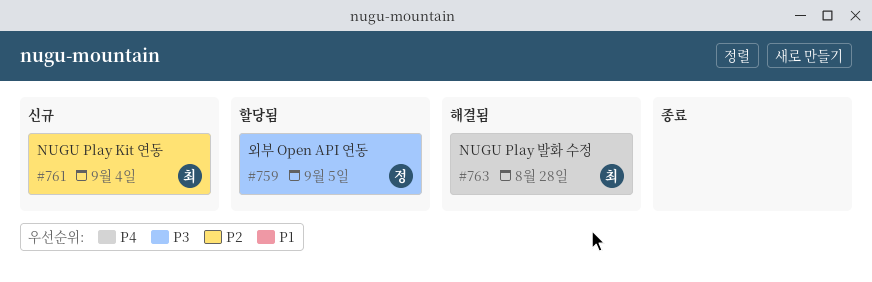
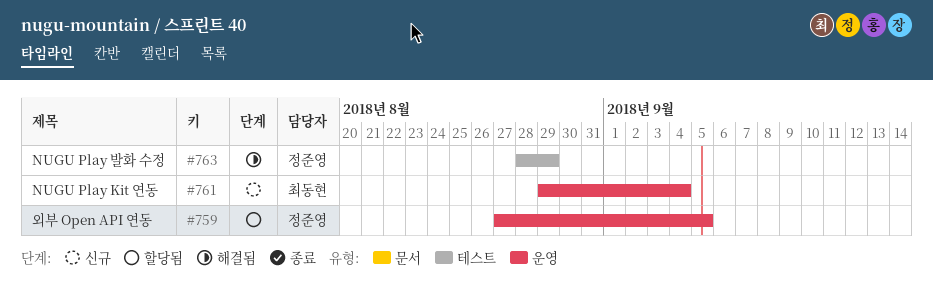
#763, owner: 최동현 -> 정준영
#763, due: Aug 28 -> Aug 29

